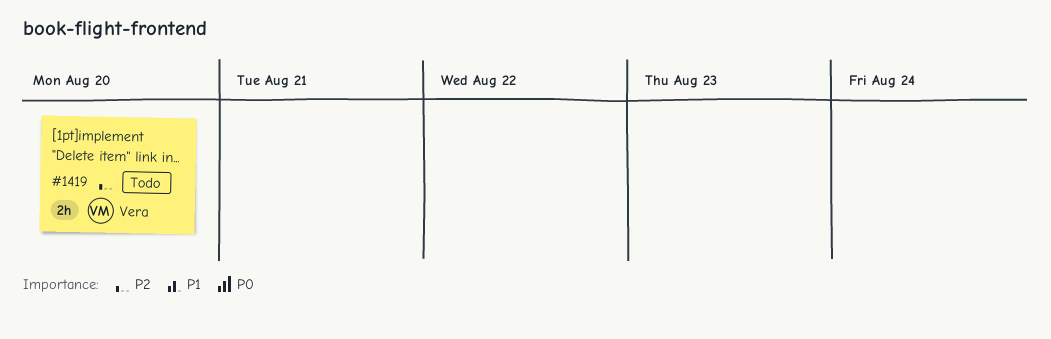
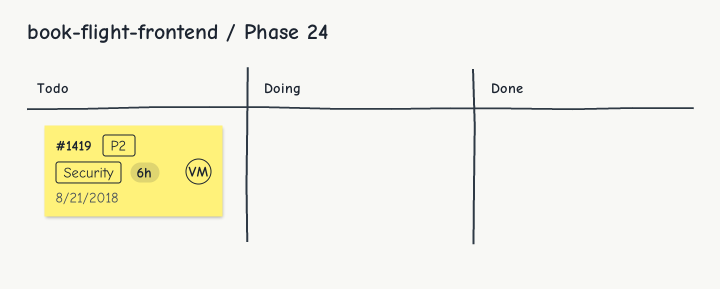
#1419, estimate: 2h -> 6h
#1419, due: Aug 20 -> Aug 21

